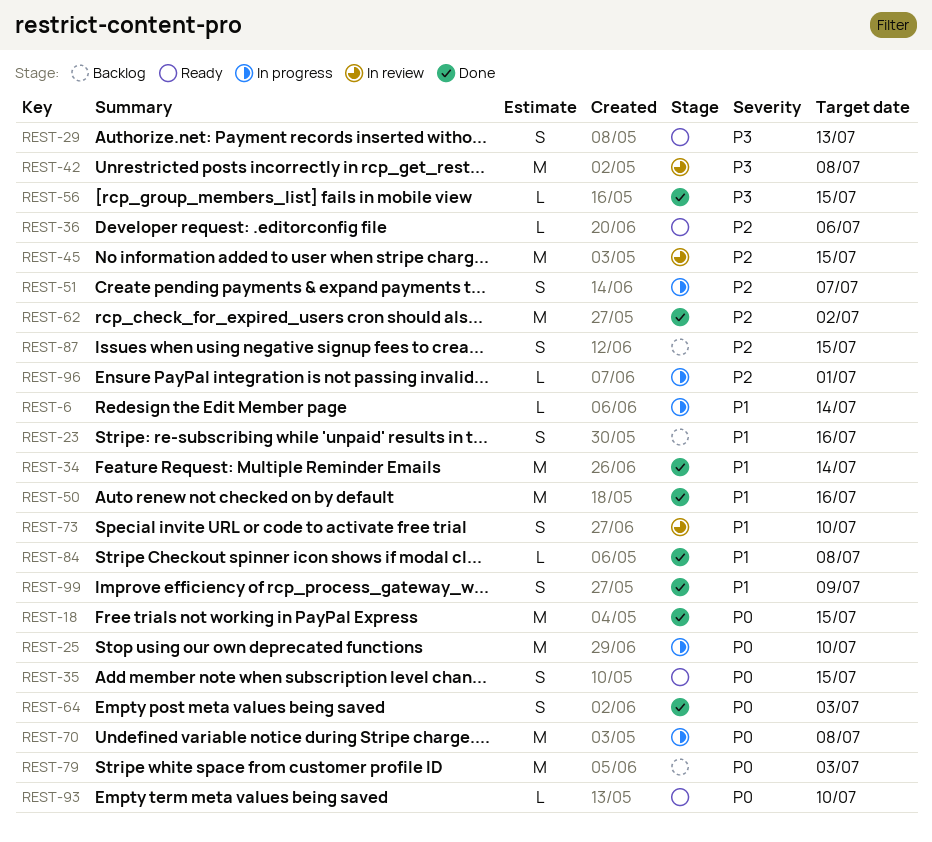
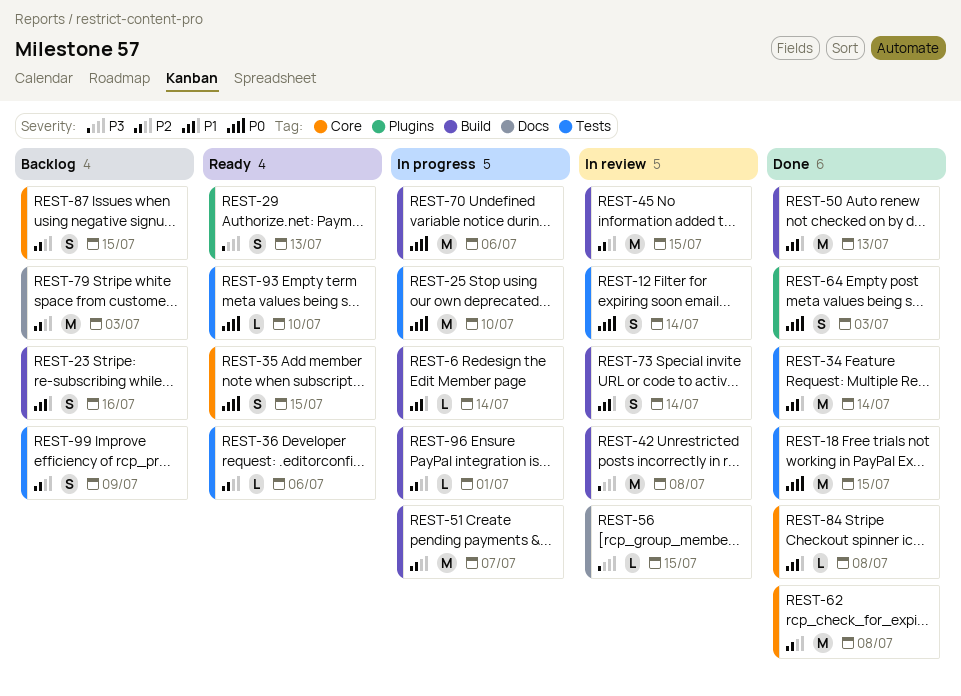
REST-12: none -> present
REST-50, due: Jul 16 -> Jul 13
REST-51, estimate: S -> M
REST-56, status: Done -> In review
REST-62, due: Jul 2 -> Jul 8
REST-70, due: Jul 8 -> Jul 6
REST-73, due: Jul 10 -> Jul 14
REST-79, priority: P0 -> P2
REST-99, status: Done -> Backlog
REST-99, priority: P1 -> P2

